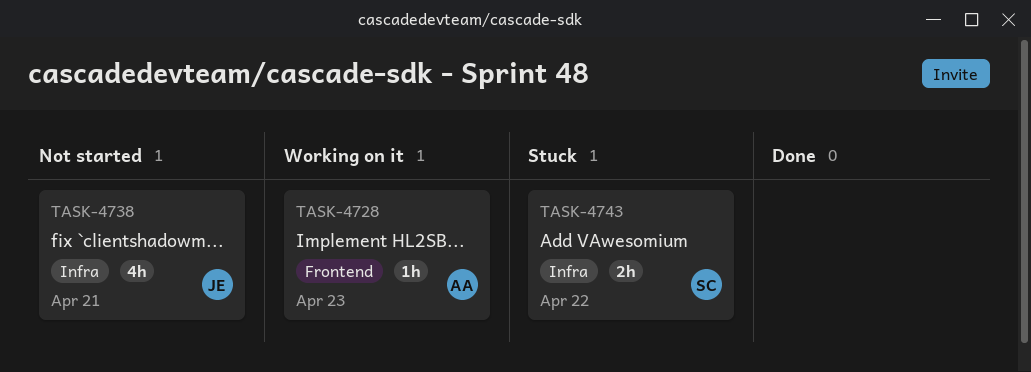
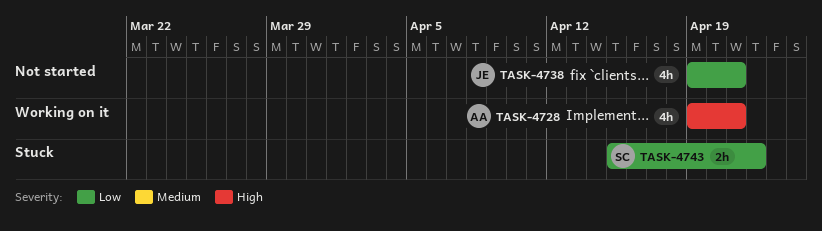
TASK-4728, estimate: 1h -> 4h
TASK-4728, due: Apr 23 -> Apr 21

